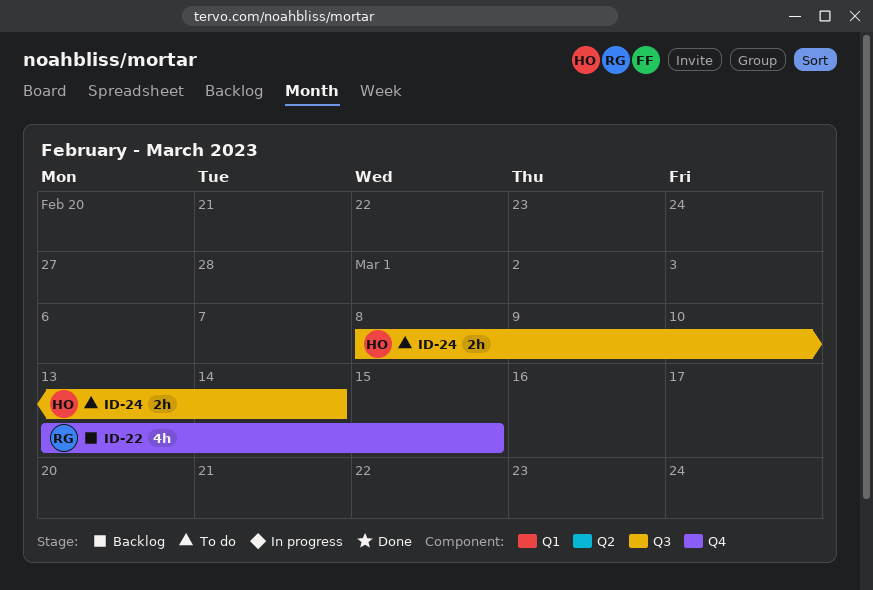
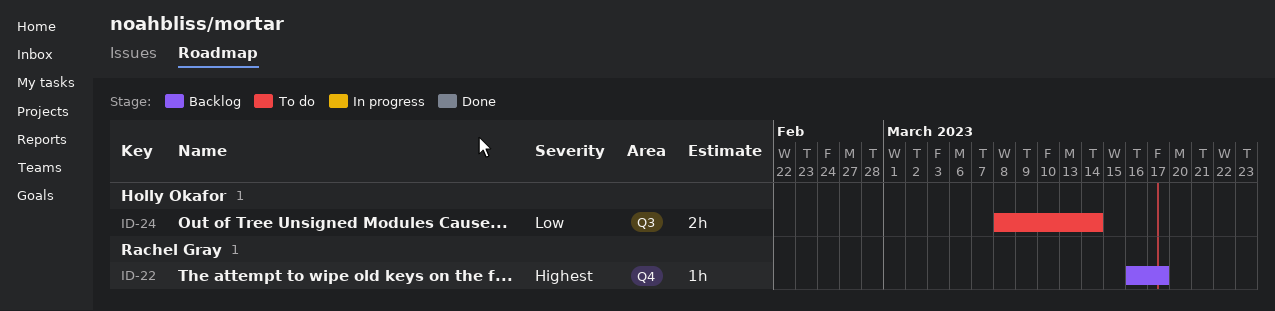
ID-22, estimate: 4h -> 1h
ID-22, start: Mar 13 -> Mar 16
ID-22, due: Mar 15 -> Mar 17

